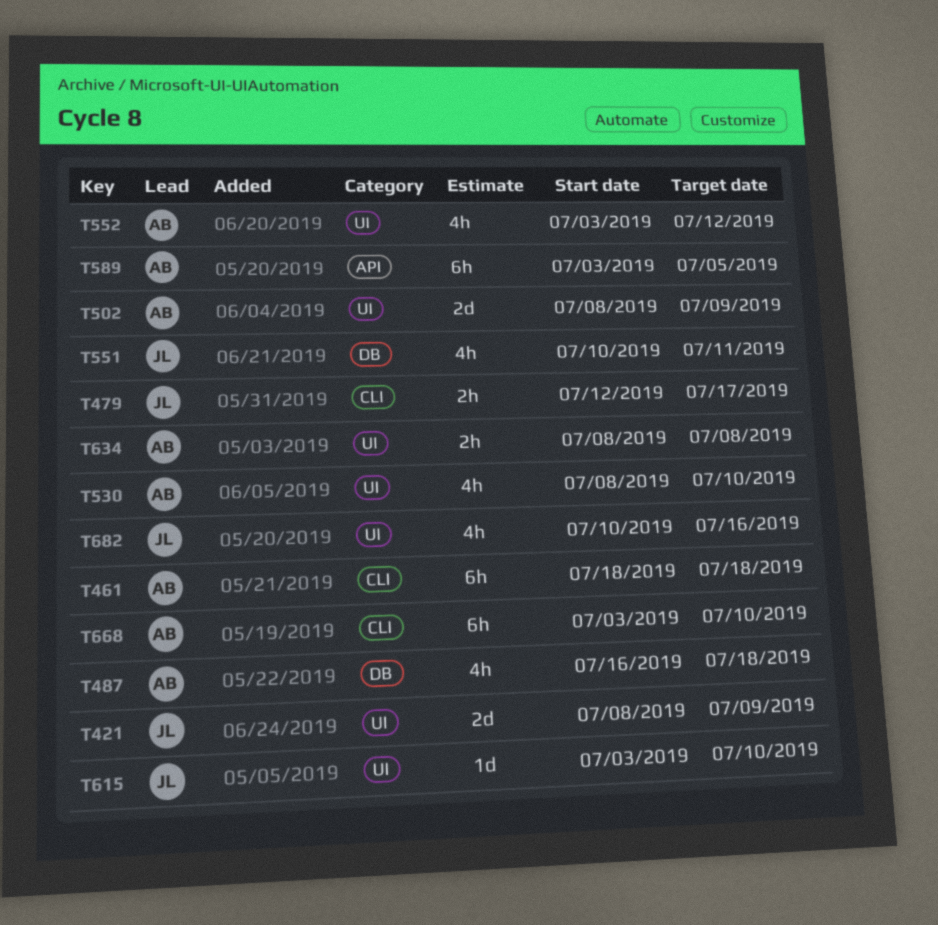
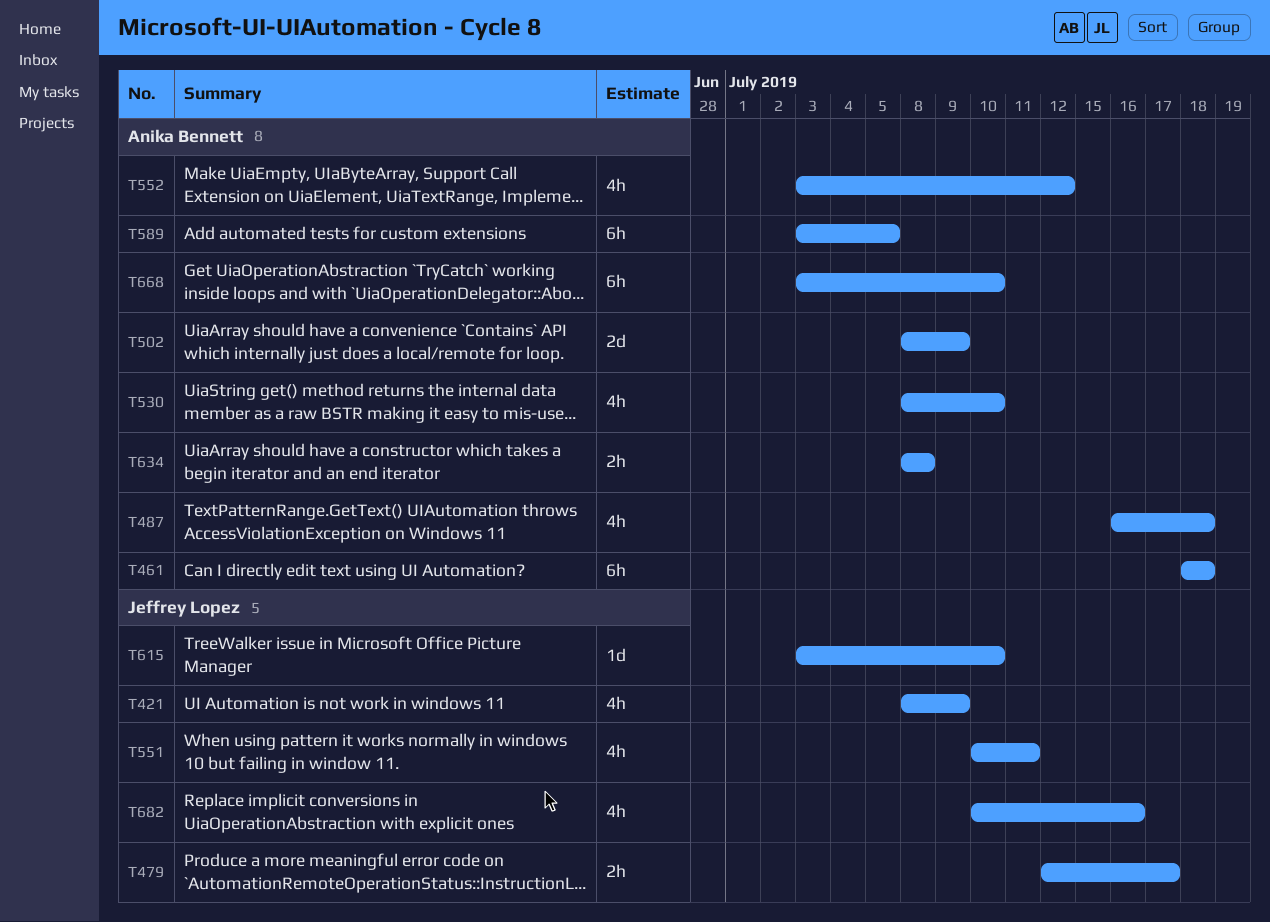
T421, estimate: 2d -> 4h

